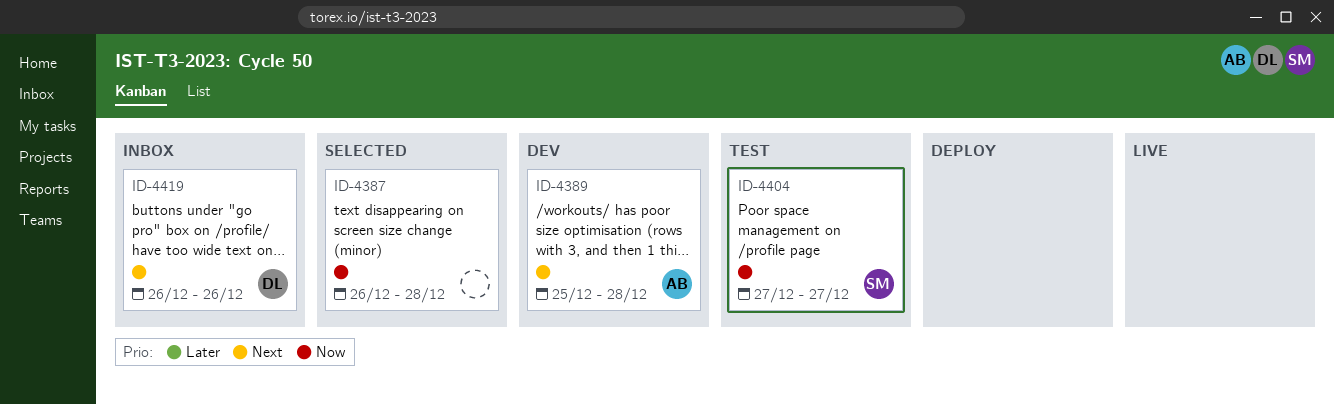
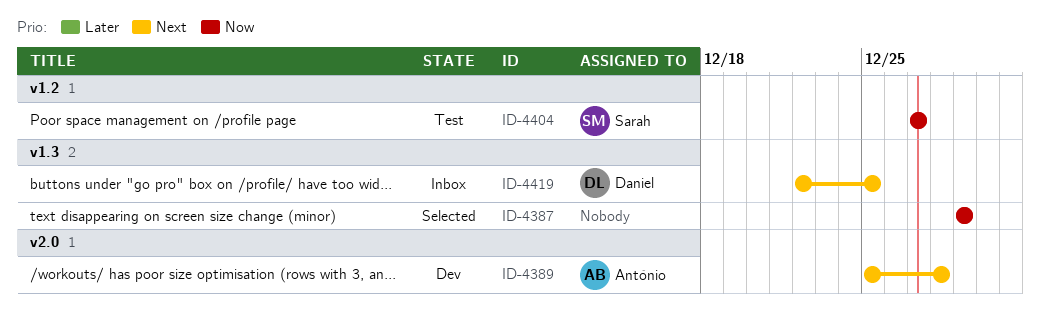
ID-4387, start: Dec 26 -> Dec 29
ID-4387, due: Dec 28 -> Dec 29
ID-4419, start: Dec 26 -> Dec 22
ID-4419, due: Dec 26 -> Dec 25

